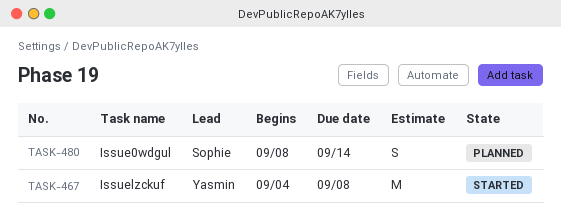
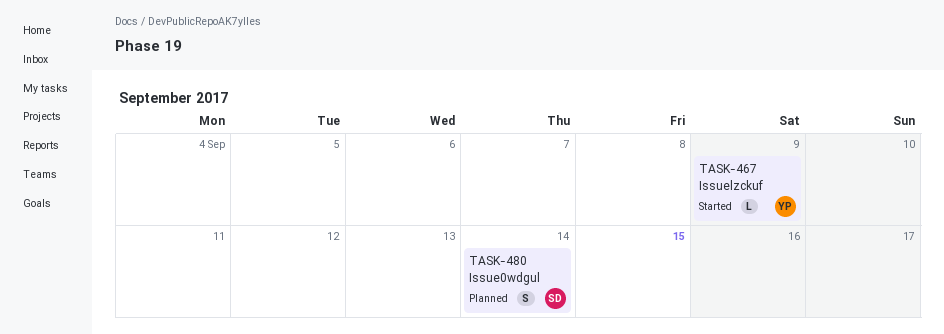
TASK-467, estimate: M -> L
TASK-467, due: Sep 8 -> Sep 9

